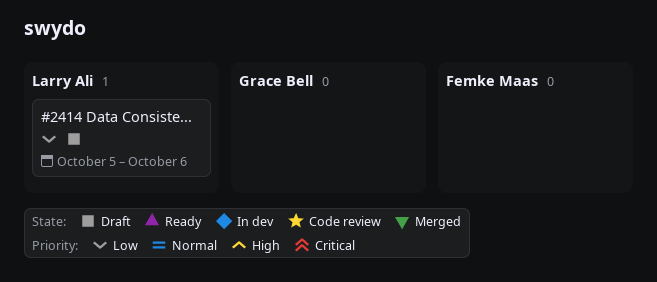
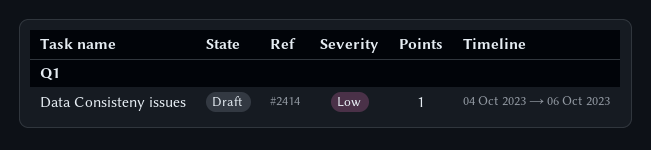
#2414, start: Oct 5 -> Oct 4

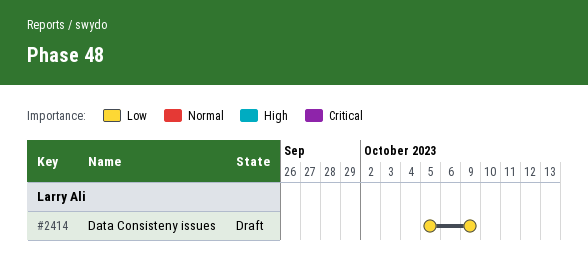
#2414, start: Oct 4 -> Oct 5
#2414, due: Oct 6 -> Oct 9

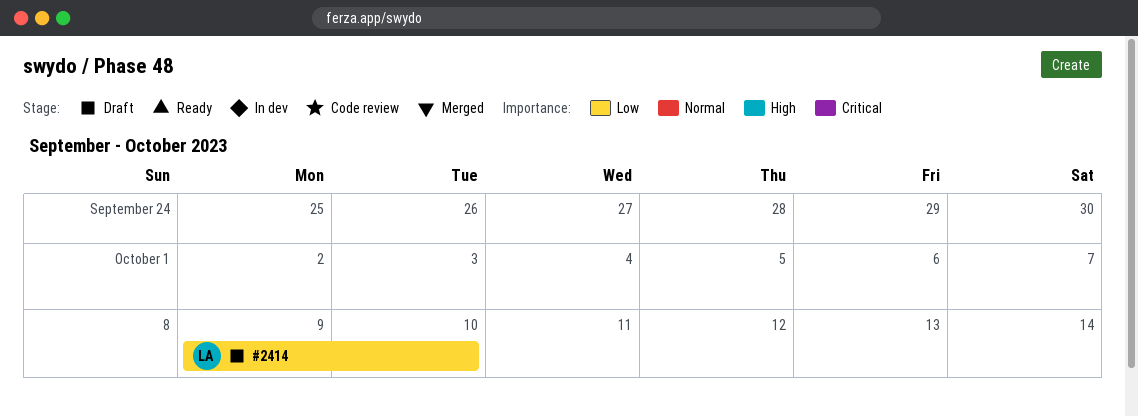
#2414, start: Oct 5 -> Oct 9
#2414, due: Oct 9 -> Oct 10

